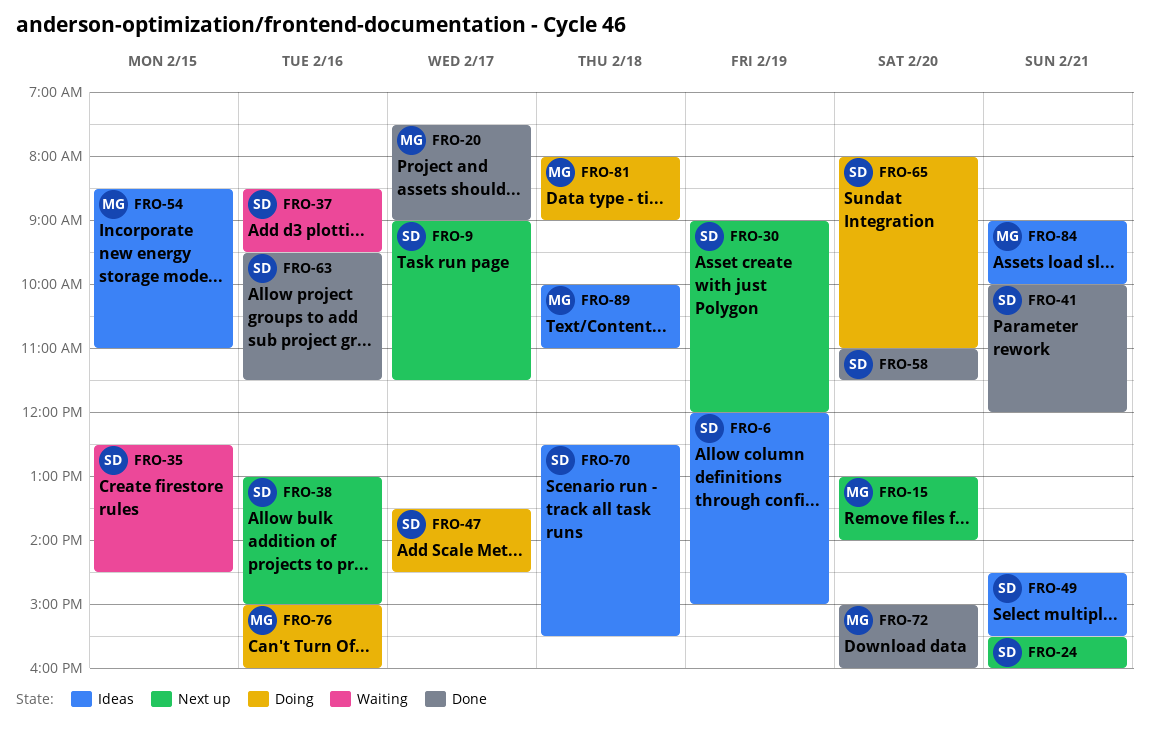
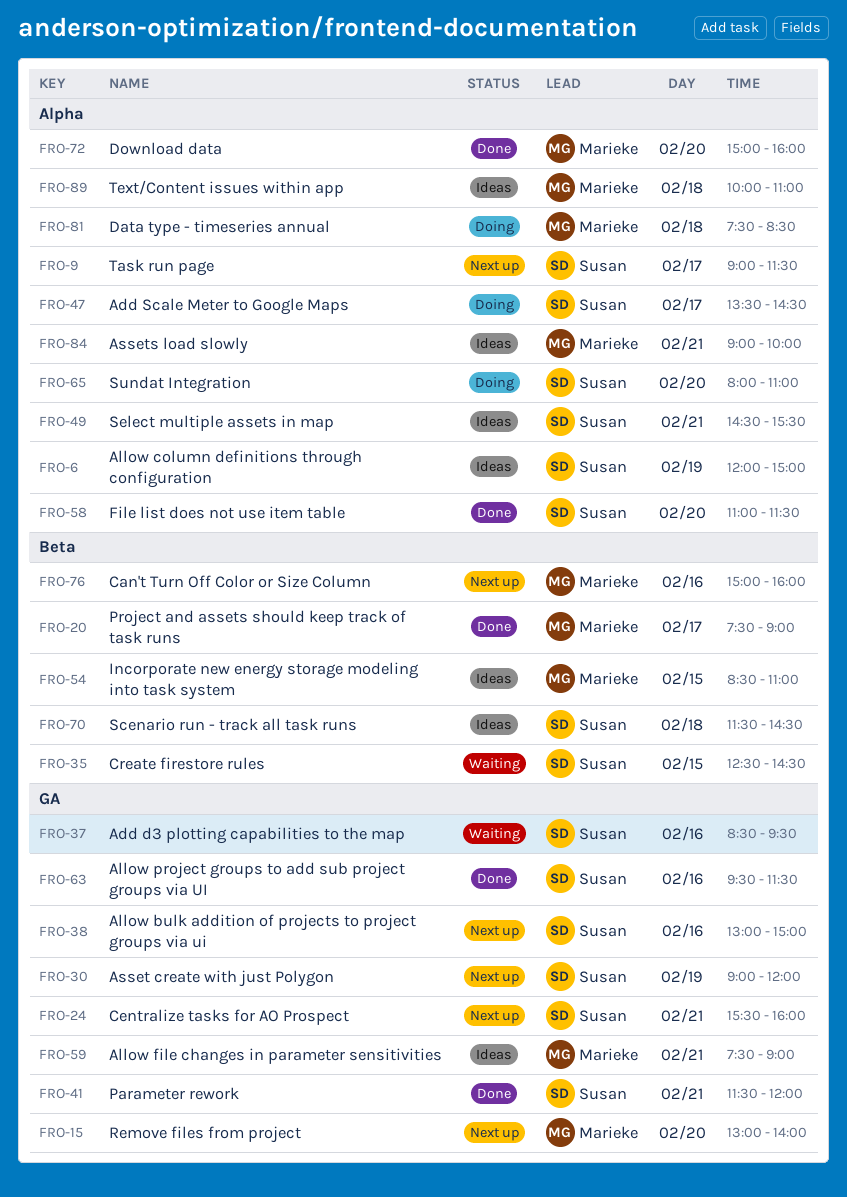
FRO-41, begins: 10:00 -> 11:30
FRO-59: none -> present
FRO-70, begins: 12:30 -> 11:30
FRO-70, ends: 15:30 -> 14:30
FRO-76, status: Doing -> Next up
FRO-81, begins: 08:00 -> 07:30
FRO-81, ends: 09:00 -> 08:30

